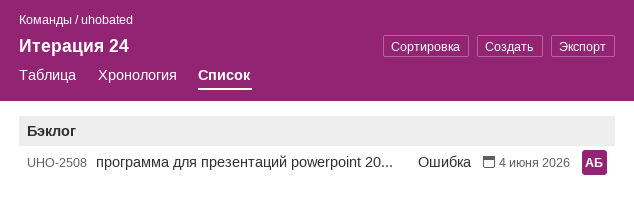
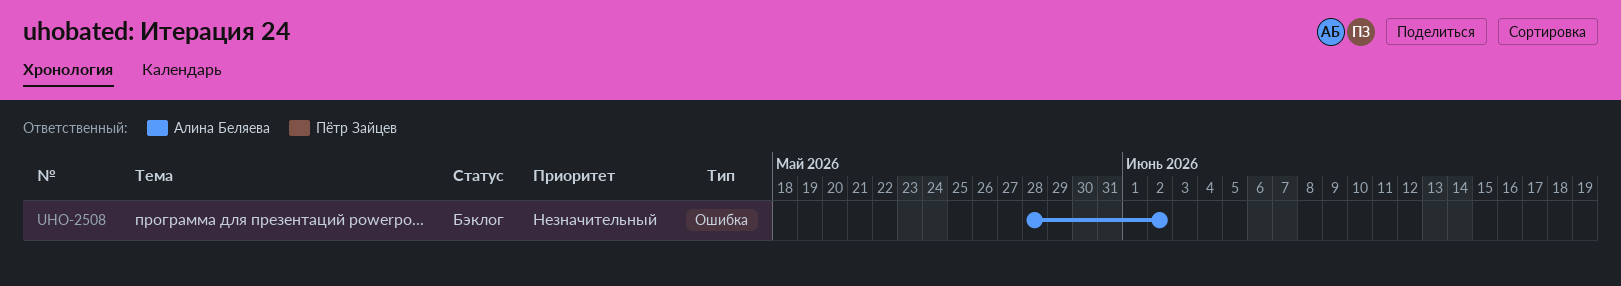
UHO-2508, due: Jun 4 -> Jun 2

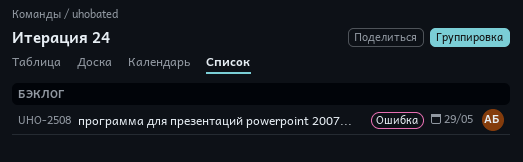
UHO-2508, due: Jun 2 -> May 29

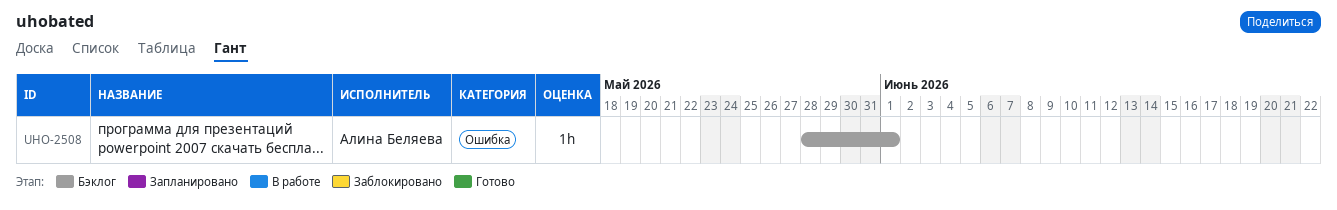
UHO-2508, due: May 29 -> Jun 1

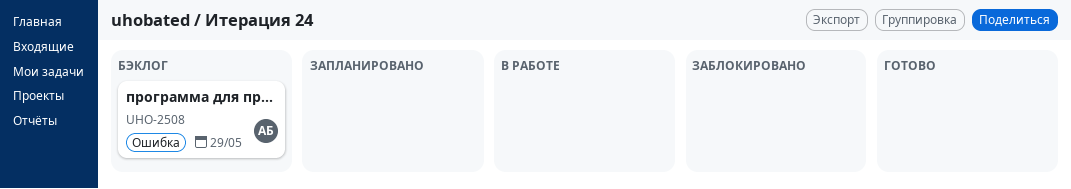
UHO-2508, due: Jun 1 -> May 29

